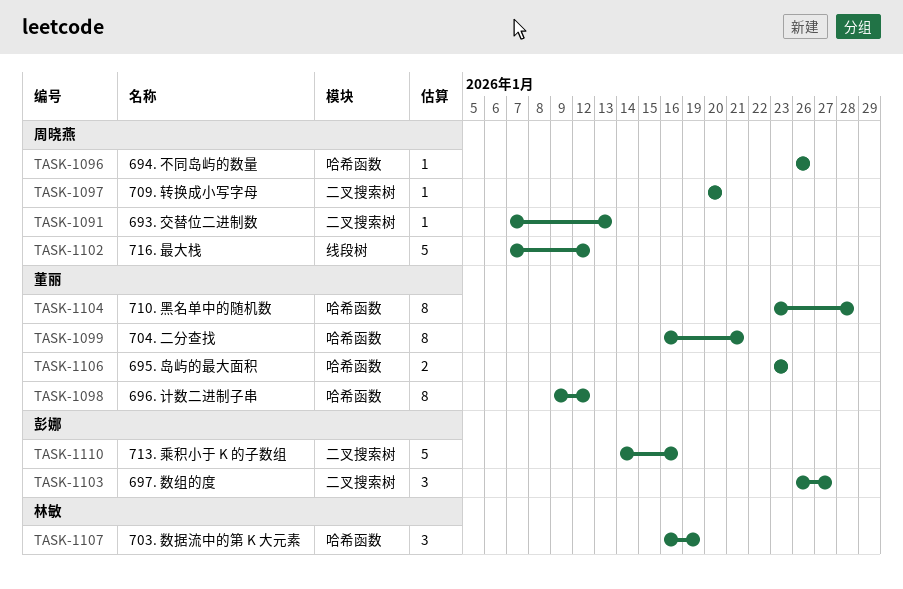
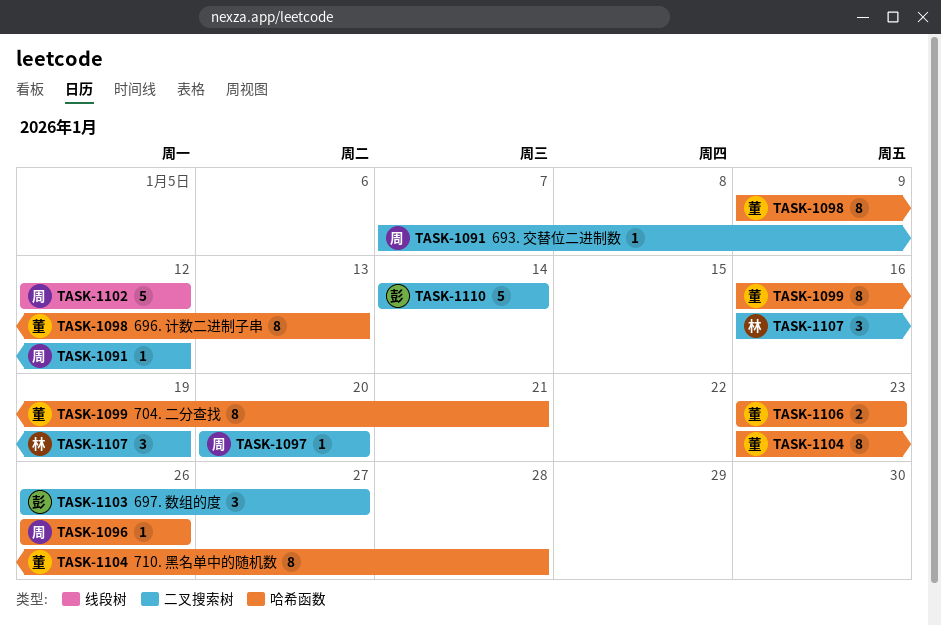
TASK-1091, due: Jan 13 -> Jan 12
TASK-1098, due: Jan 12 -> Jan 13
TASK-1102, start: Jan 7 -> Jan 12
TASK-1107, label: 哈希函数 -> 二叉搜索树
TASK-1110, due: Jan 16 -> Jan 14

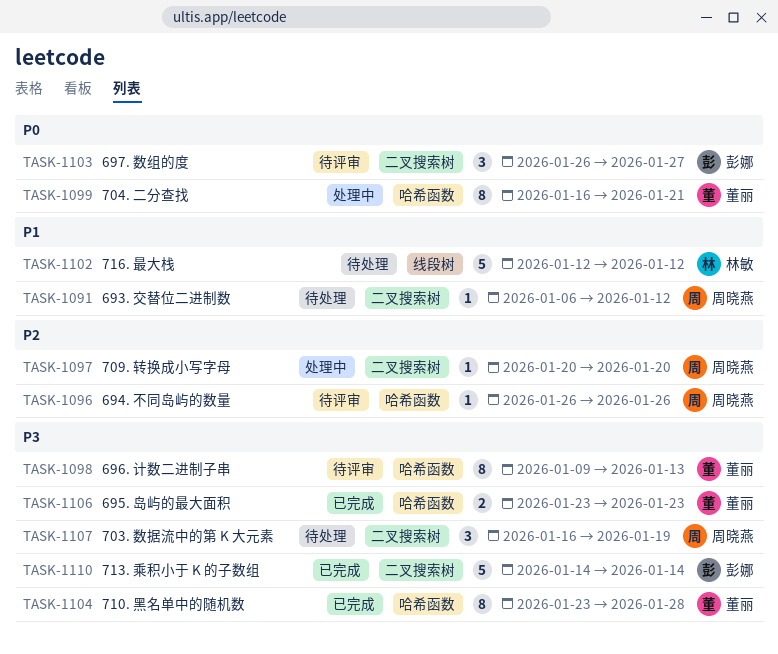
TASK-1091, start: Jan 7 -> Jan 6
TASK-1102, owner: 周晓燕 -> 林敏
TASK-1107, owner: 林敏 -> 周晓燕

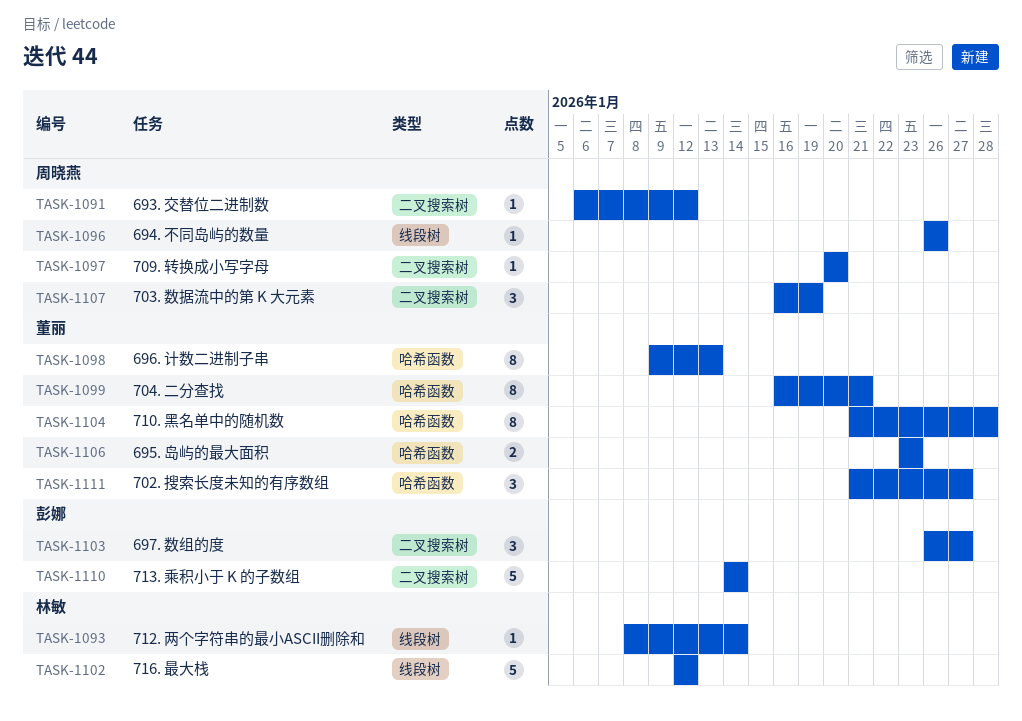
TASK-1093: none -> present
TASK-1096, label: 哈希函数 -> 线段树
TASK-1104, start: Jan 23 -> Jan 21
TASK-1111: none -> present

